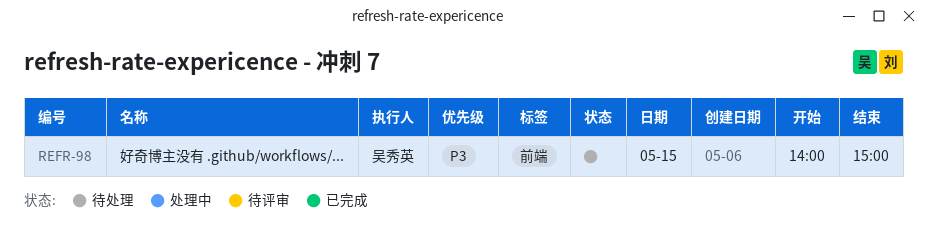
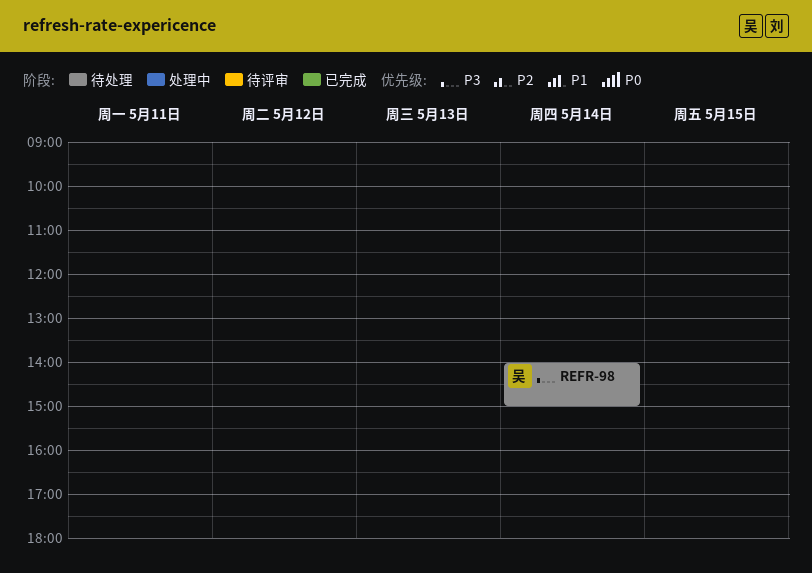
REFR-98, day: May 15 -> May 14

